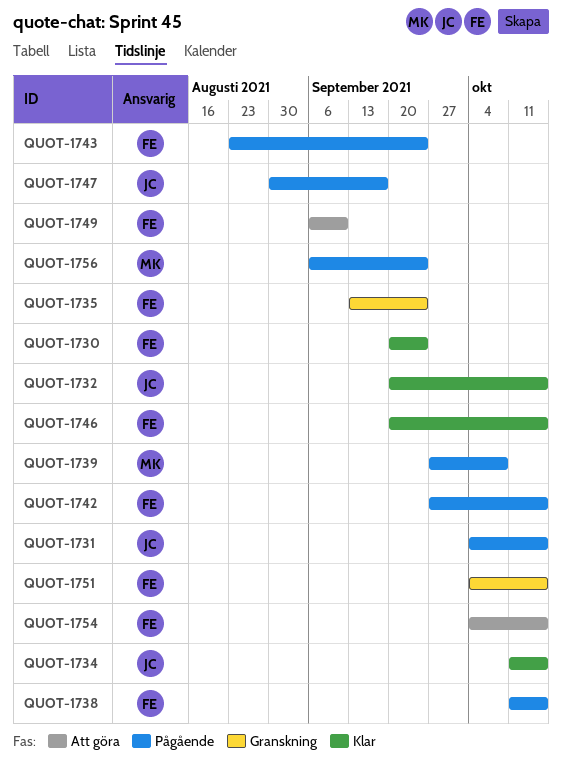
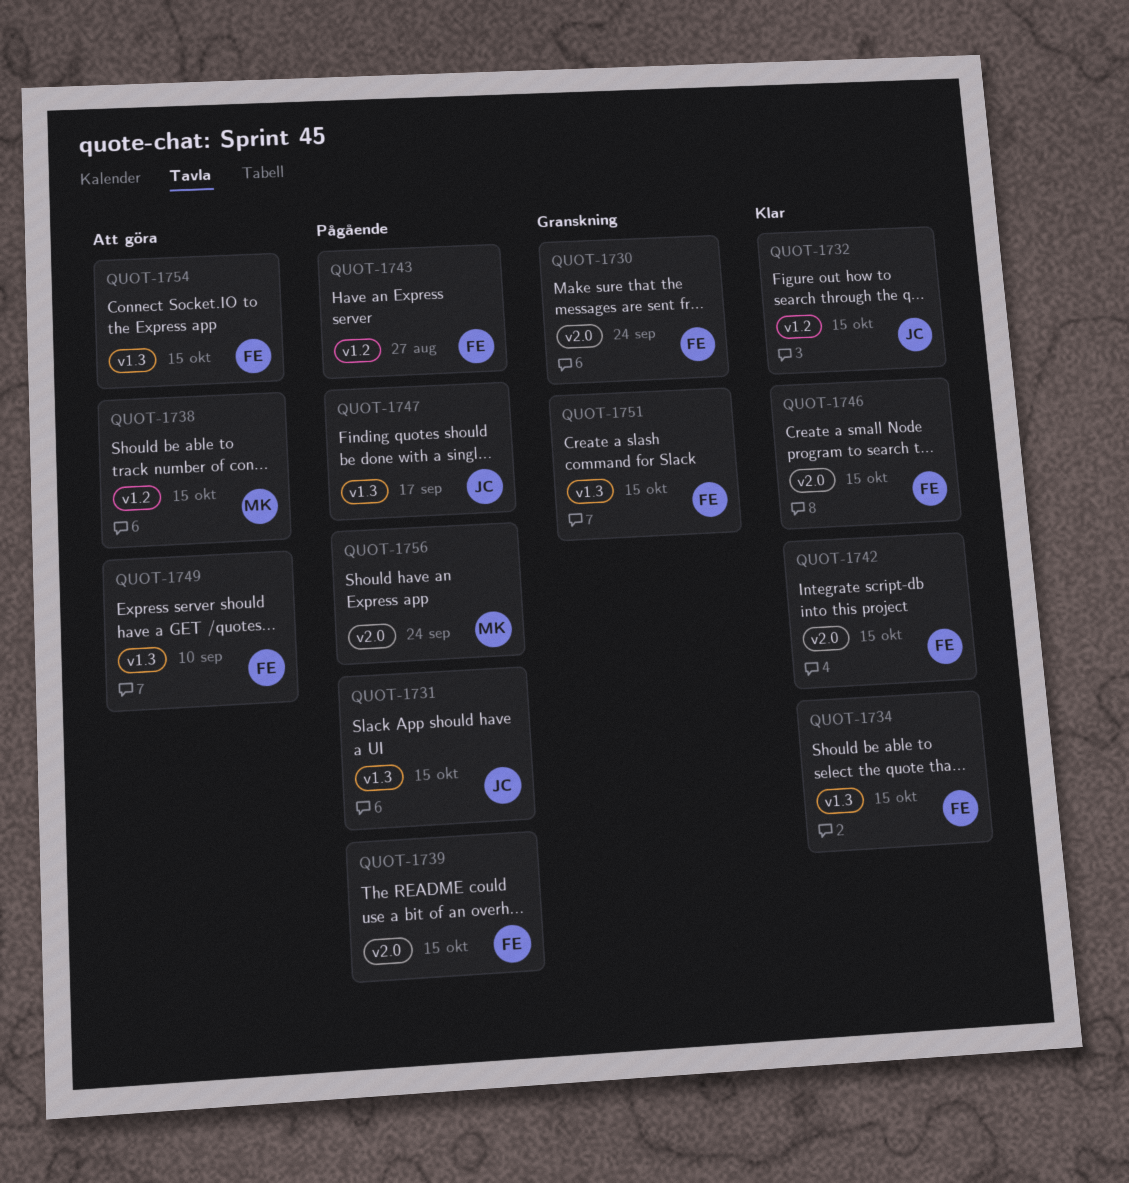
QUOT-1730, status: Klar -> Granskning
QUOT-1734, owner: JC -> FE
QUOT-1735: present -> none
QUOT-1738, status: Pågående -> Att göra
QUOT-1738, owner: FE -> MK
QUOT-1739, owner: MK -> FE
QUOT-1739, due: Oct 8 -> Oct 15
QUOT-1742, status: Pågående -> Klar
QUOT-1743, due: Sep 24 -> Aug 27

